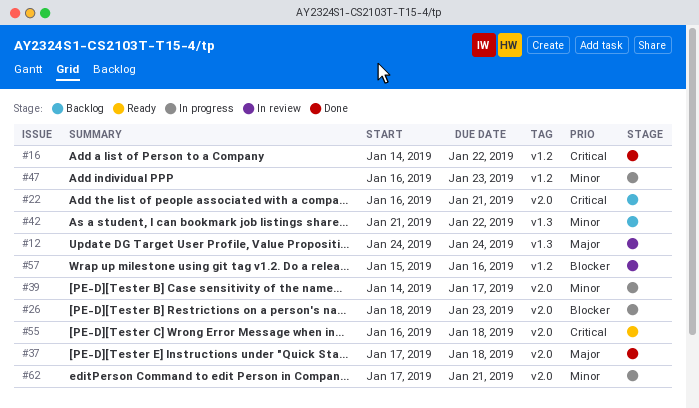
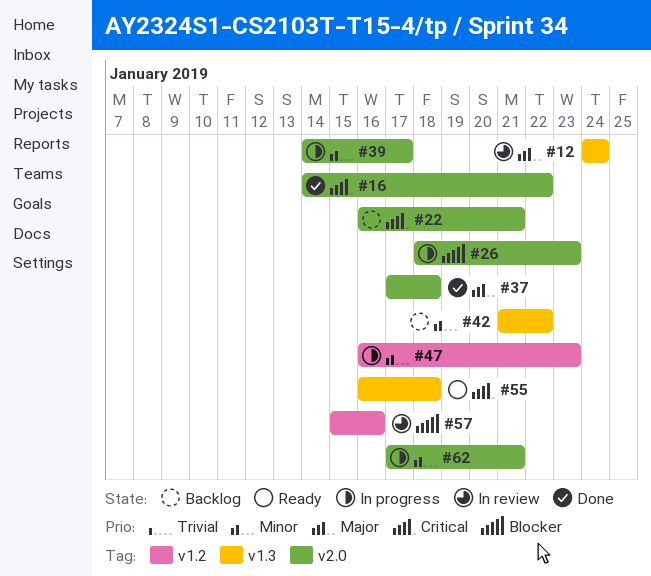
#16, label: v1.2 -> v2.0
#55, label: v2.0 -> v1.3

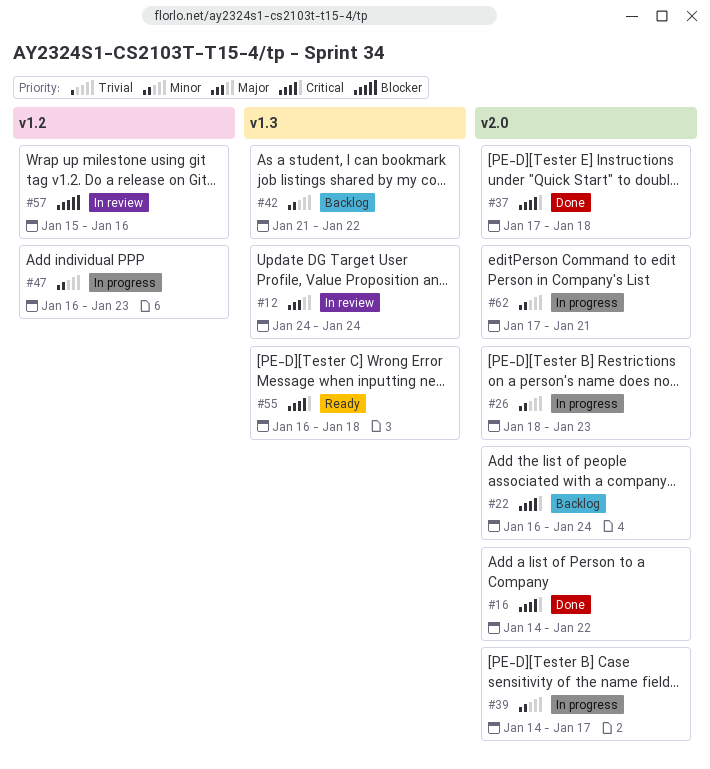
#22, due: Jan 21 -> Jan 24
#26, priority: Blocker -> Minor
#37, priority: Major -> Critical

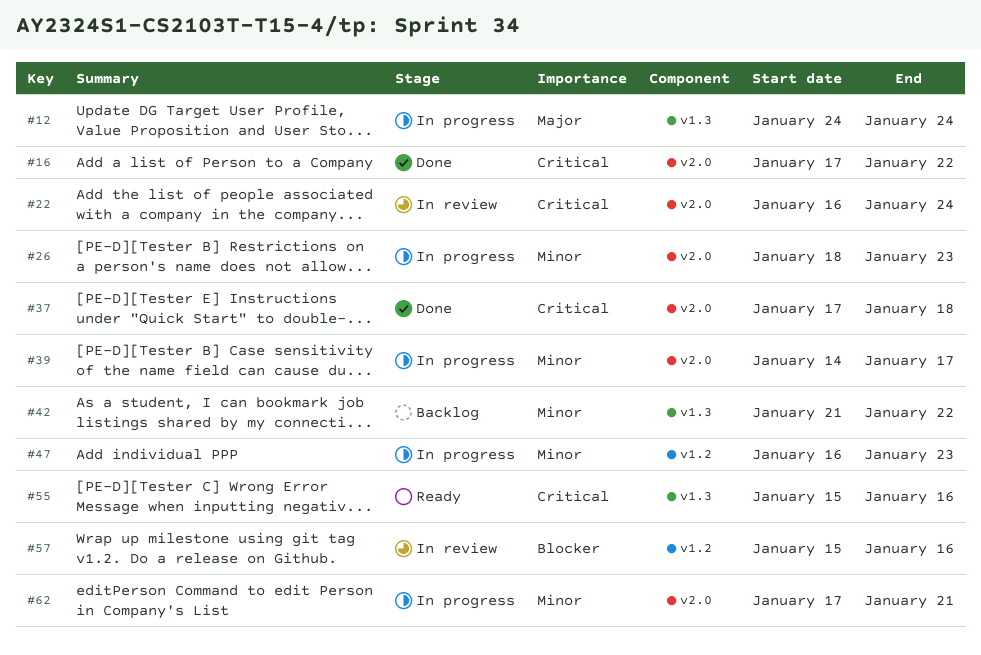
#12, status: In review -> In progress
#16, start: Jan 14 -> Jan 17
#22, status: Backlog -> In review
#55, start: Jan 16 -> Jan 15
#55, due: Jan 18 -> Jan 16

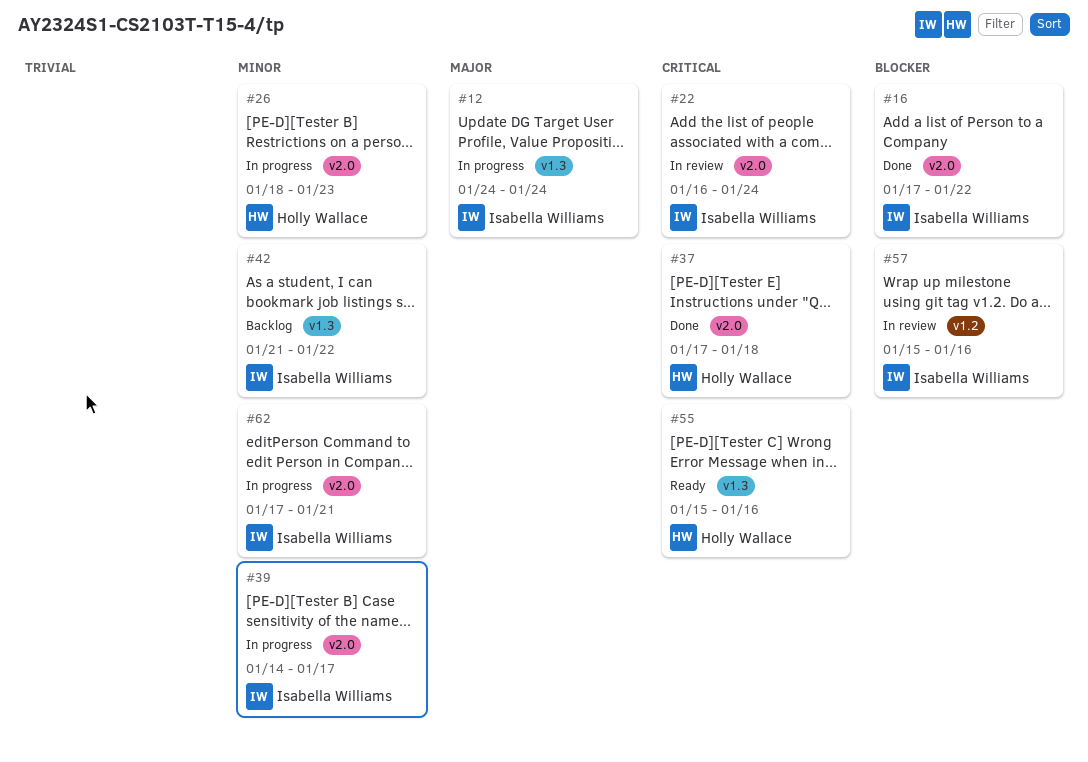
#16, priority: Critical -> Blocker
#47: present -> none

